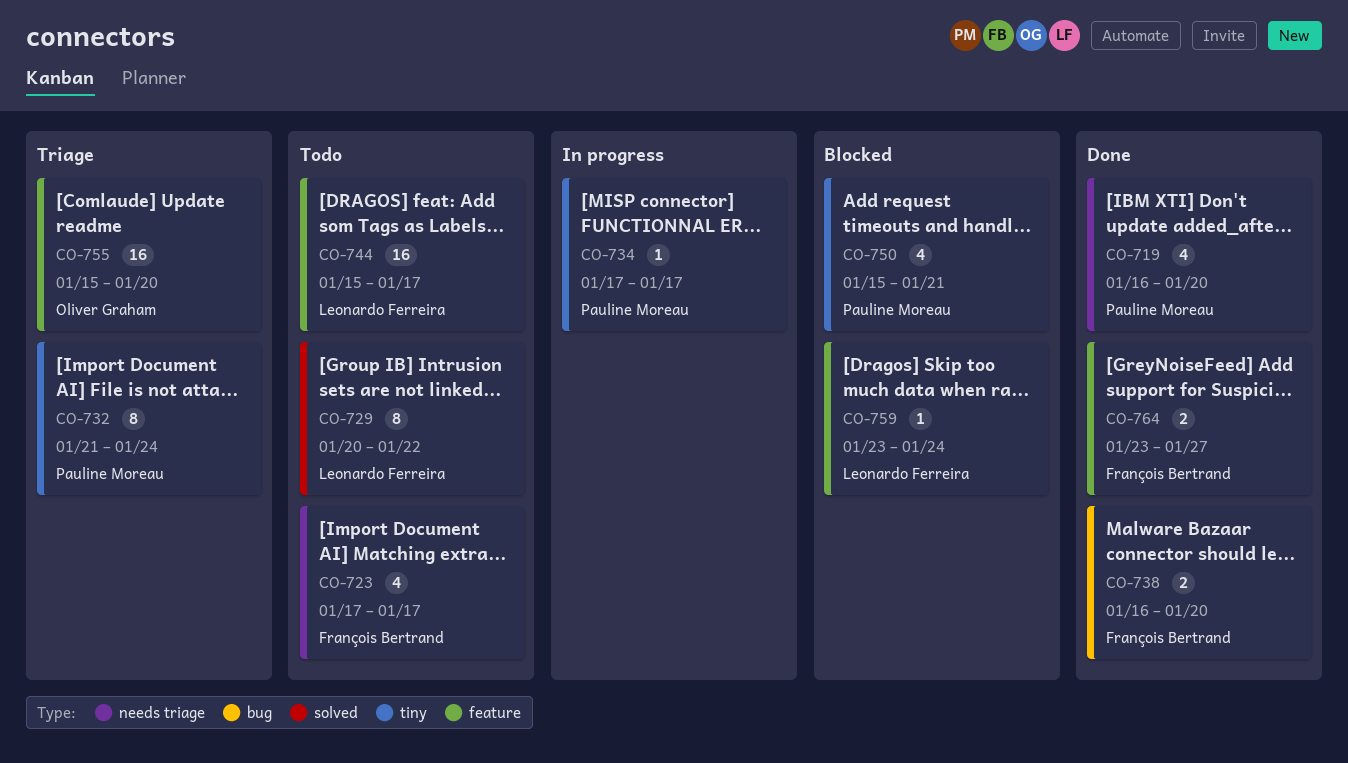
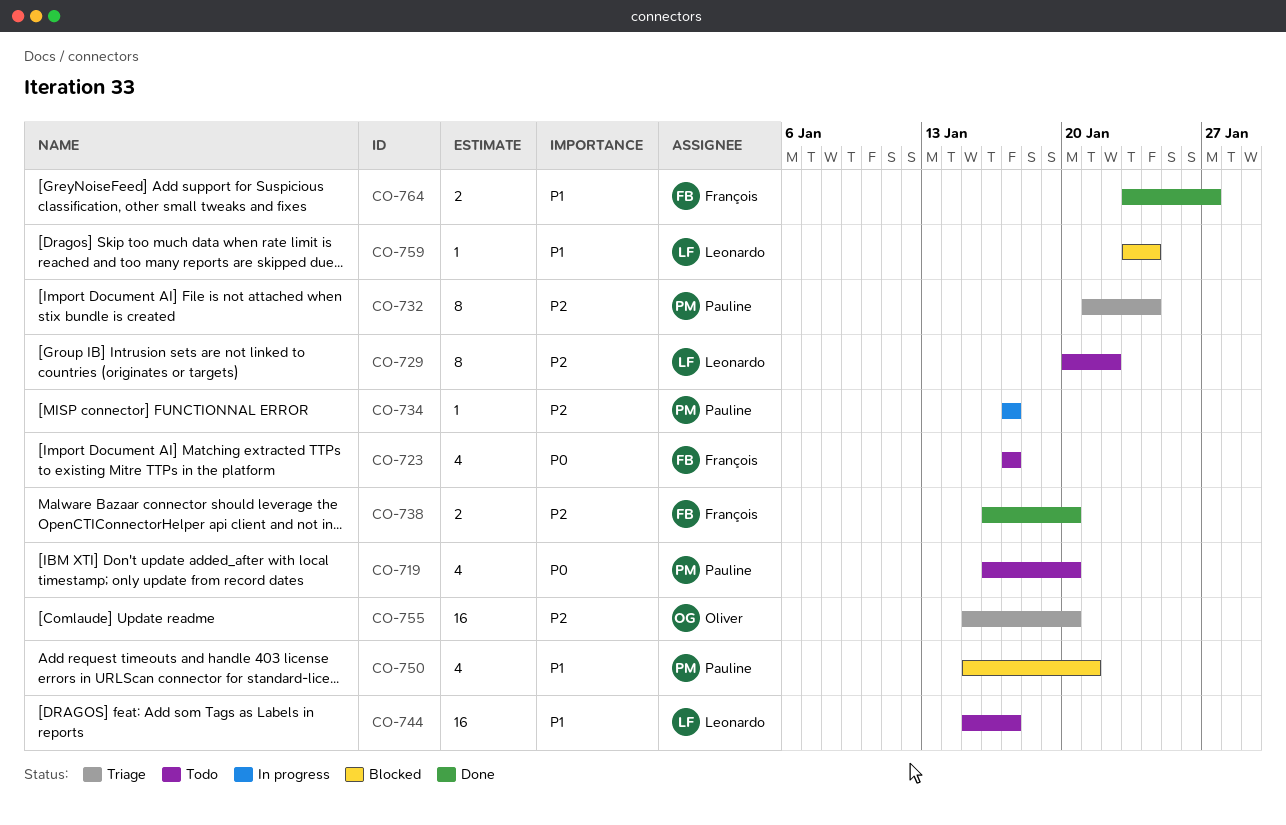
CO-719, status: Done -> Todo

